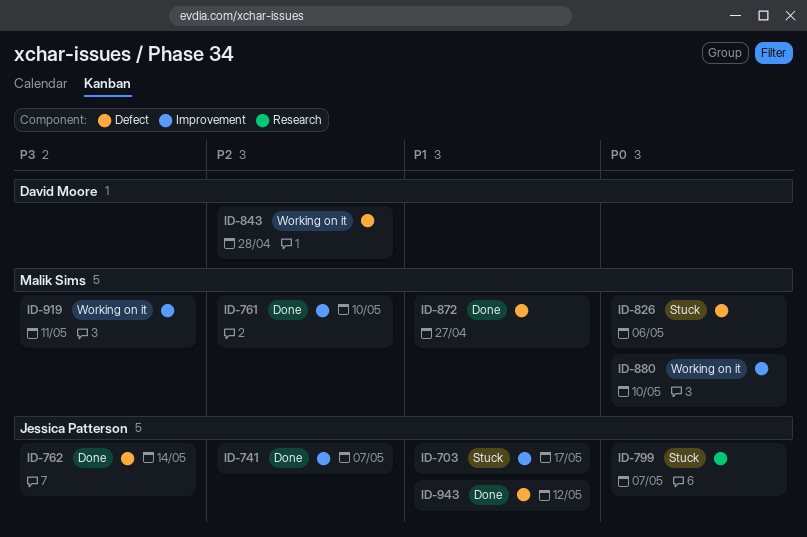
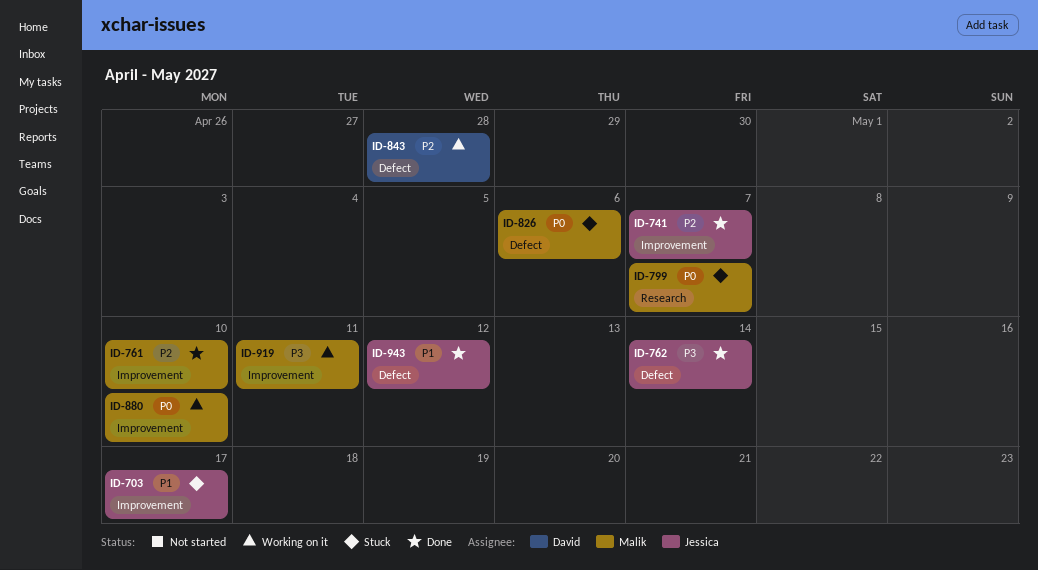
ID-799, owner: Jessica Patterson -> Malik Sims
ID-872: present -> none

